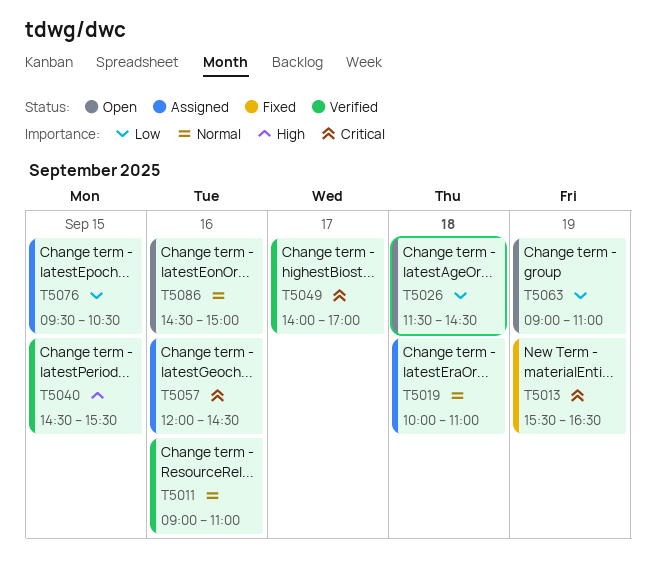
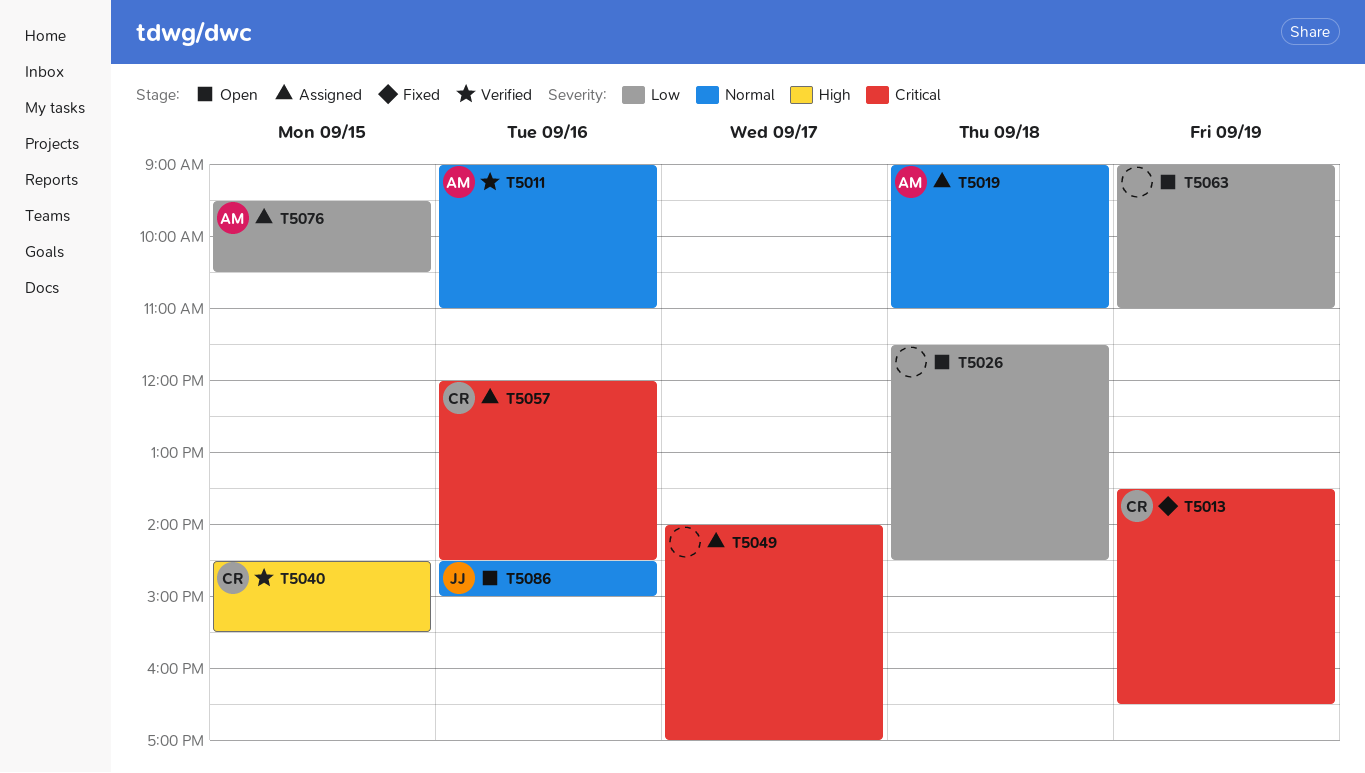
T5013, begins: 15:30 -> 13:30
T5019, begins: 10:00 -> 09:00
T5049, status: Verified -> Assigned

